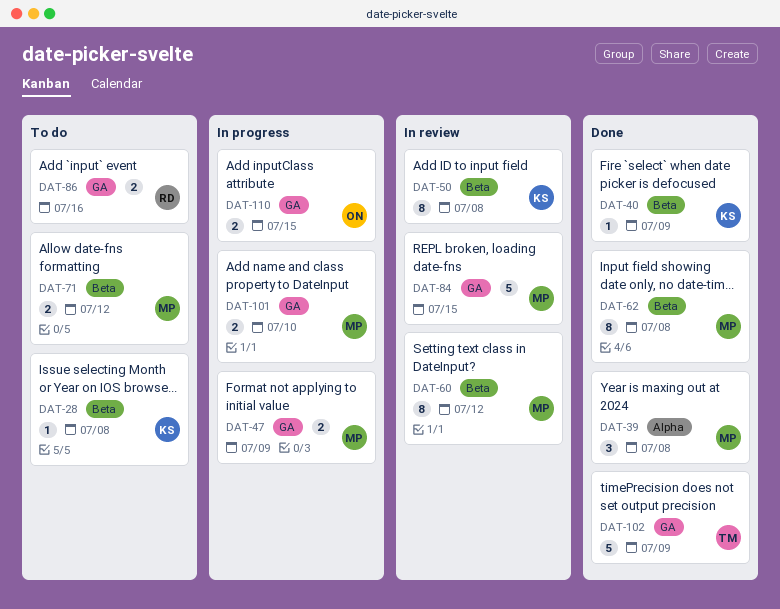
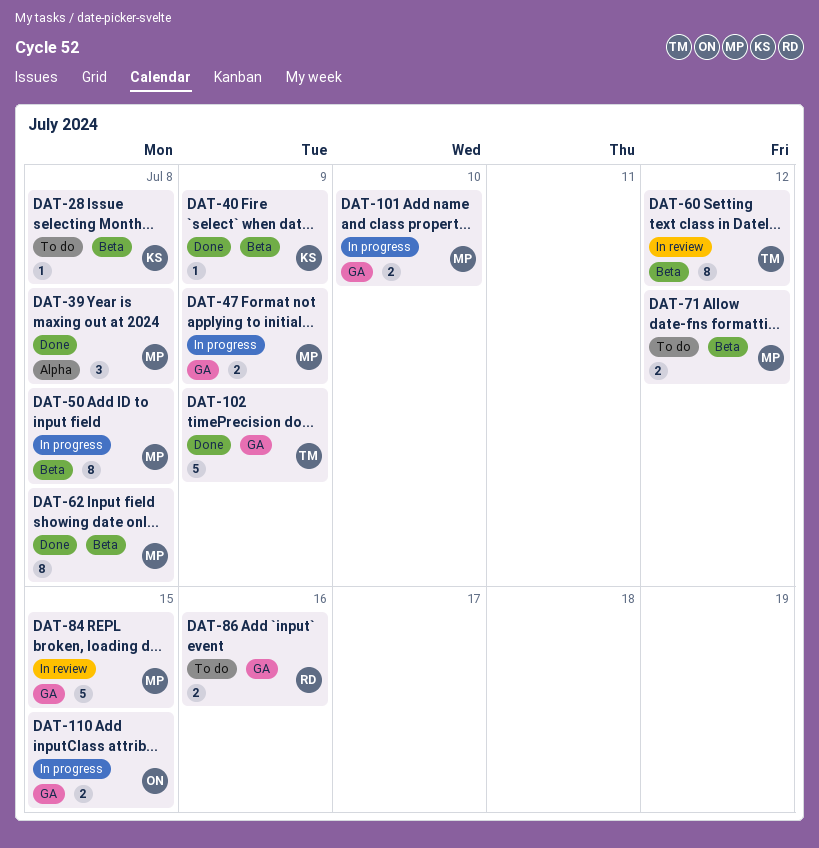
DAT-50, status: In review -> In progress
DAT-50, owner: KS -> MP
DAT-60, owner: MP -> TM

